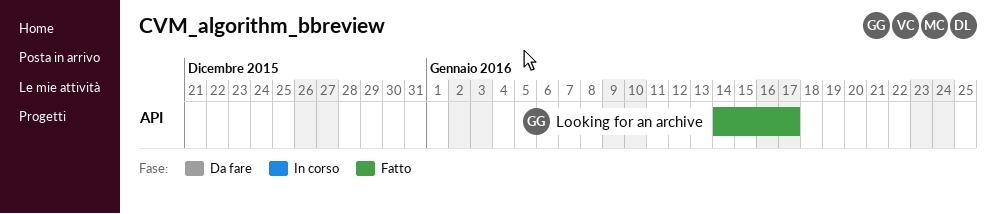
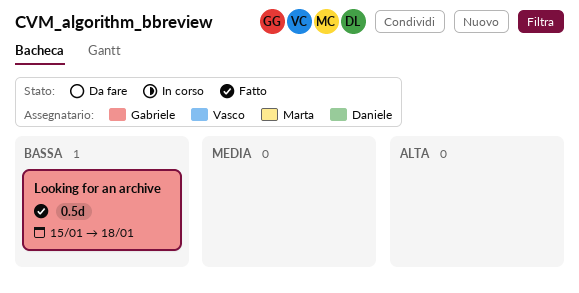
Looking for an archive, start: Jan 14 -> Jan 15
Looking for an archive, due: Jan 17 -> Jan 18

